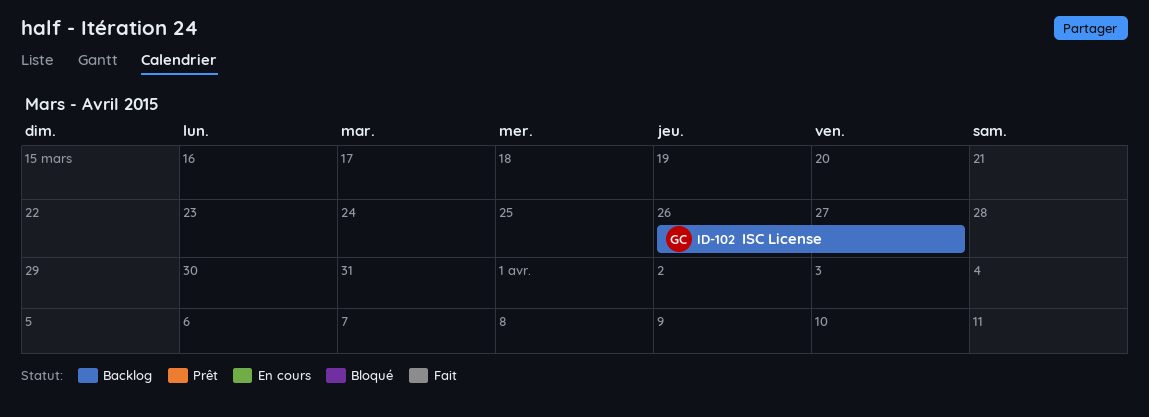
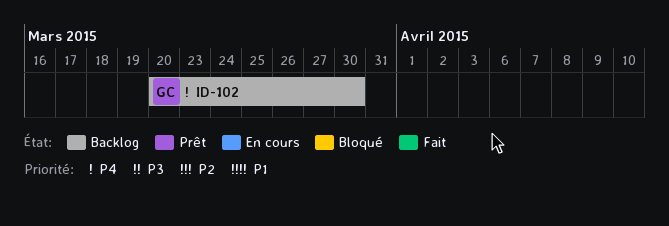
ID-102, start: Mar 26 -> Mar 20
ID-102, due: Mar 27 -> Mar 30

